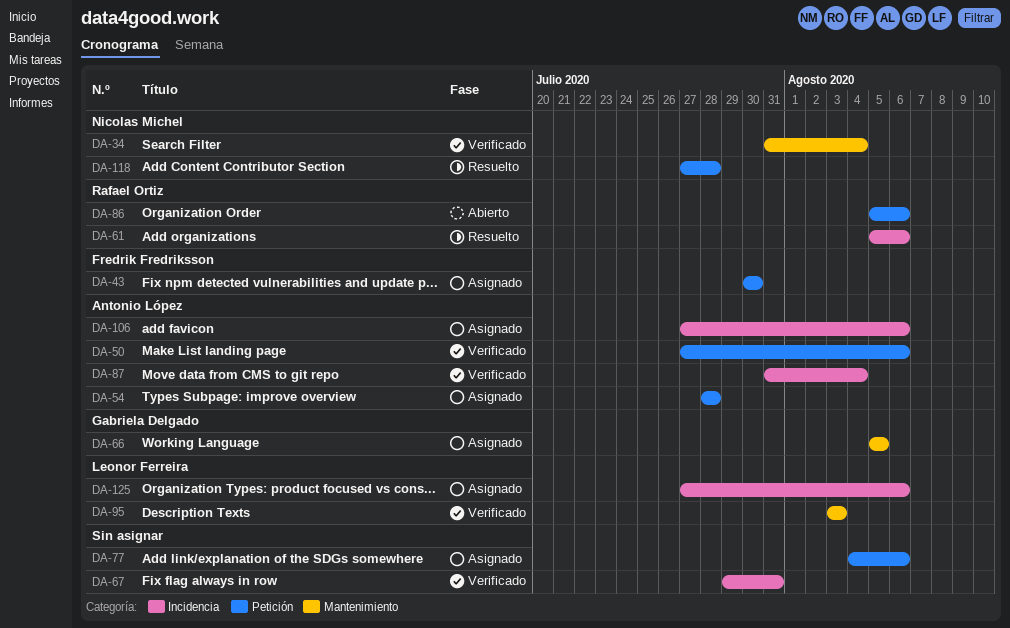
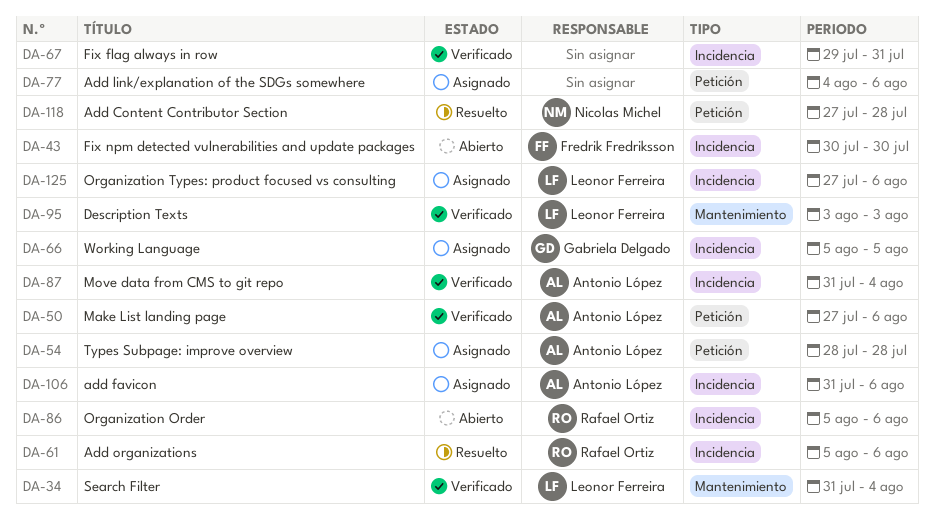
DA-34, owner: Nicolas Michel -> Leonor Ferreira
DA-43, status: Asignado -> Abierto
DA-43, label: Petición -> Incidencia
DA-66, label: Mantenimiento -> Incidencia
DA-86, label: Petición -> Incidencia
DA-106, start: Jul 27 -> Jul 31

